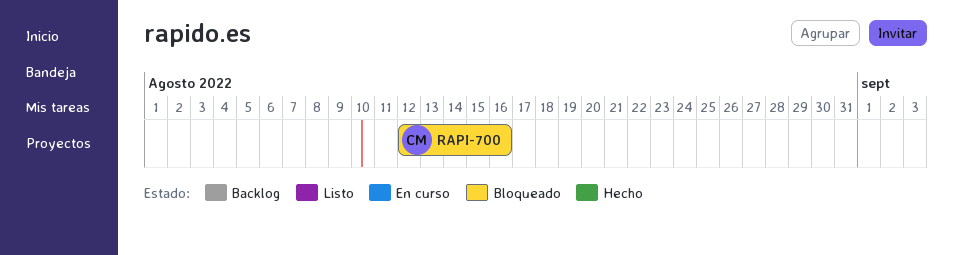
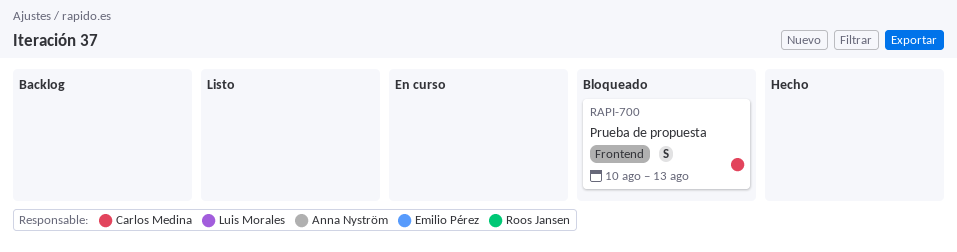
RAPI-700, start: Aug 12 -> Aug 10
RAPI-700, due: Aug 16 -> Aug 13

